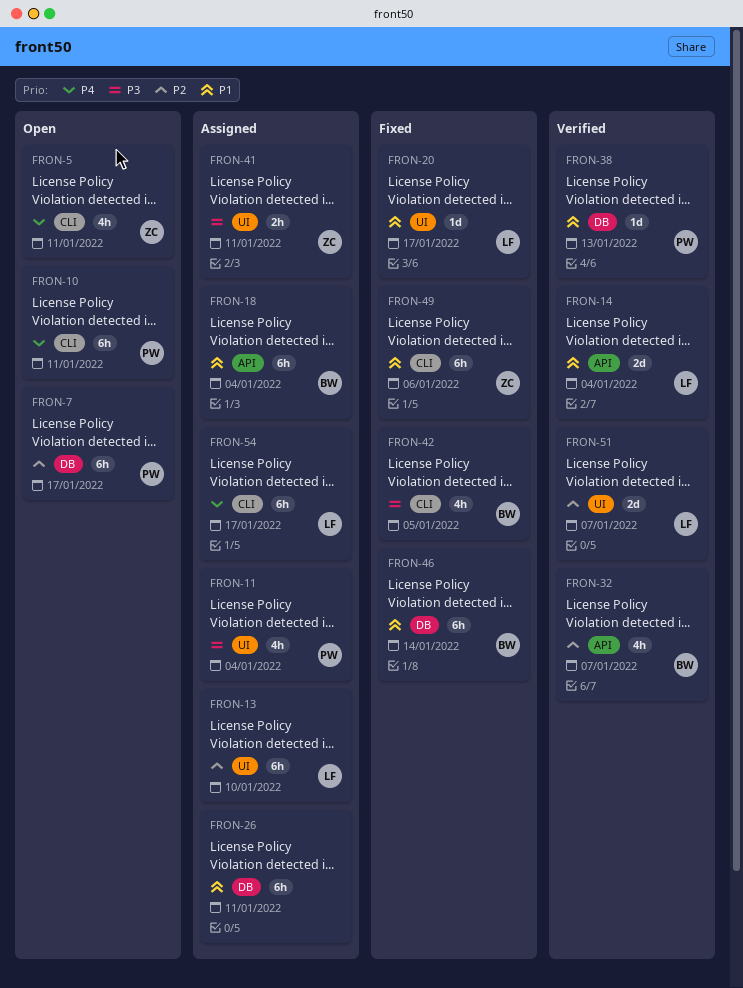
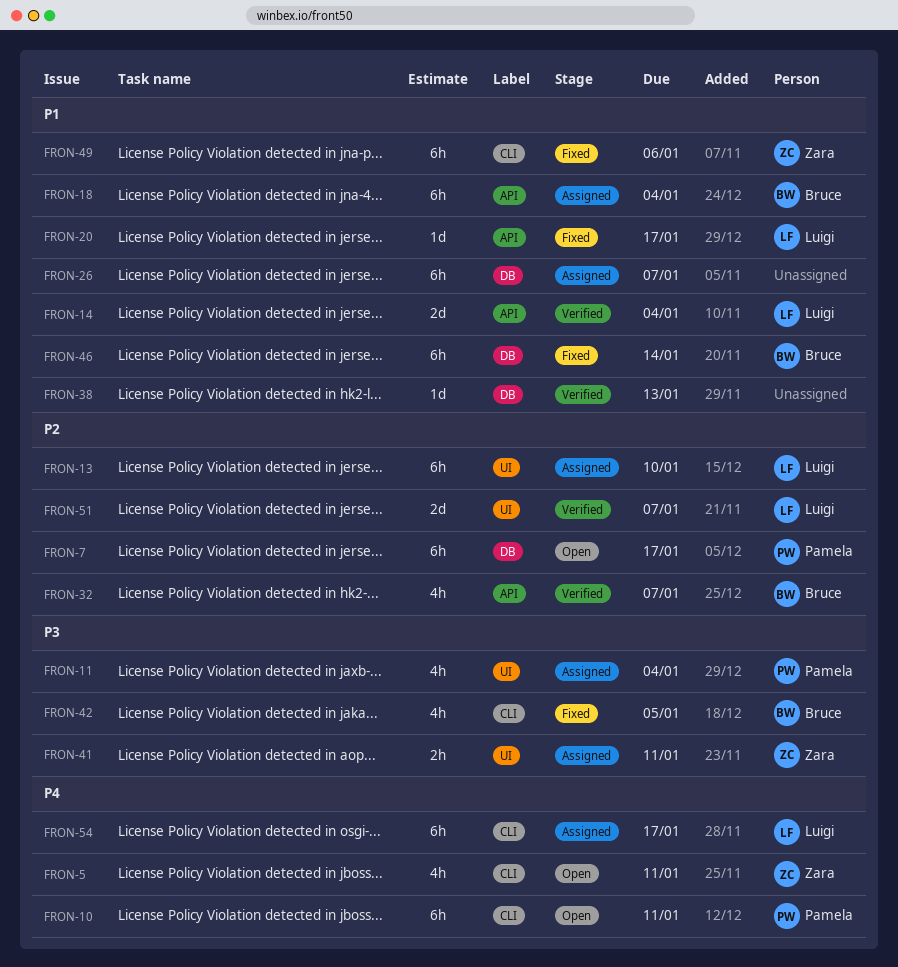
FRON-20, label: UI -> API
FRON-26, due: Jan 11 -> Jan 7
FRON-38, owner: Pamela -> none

